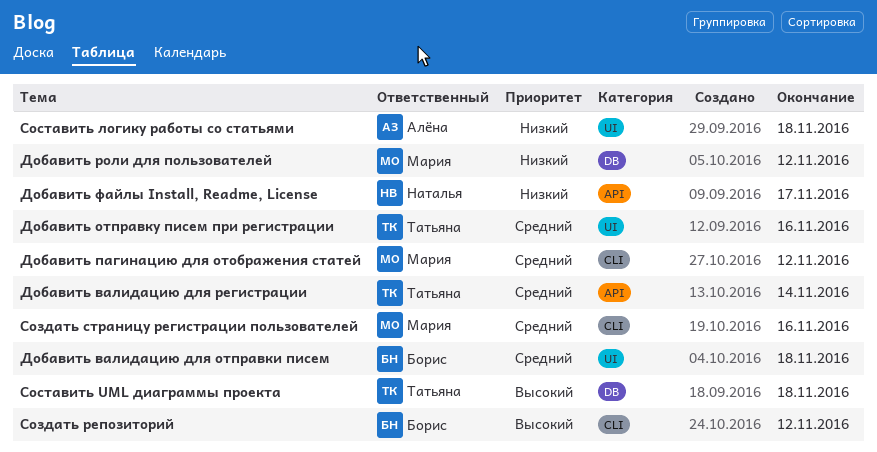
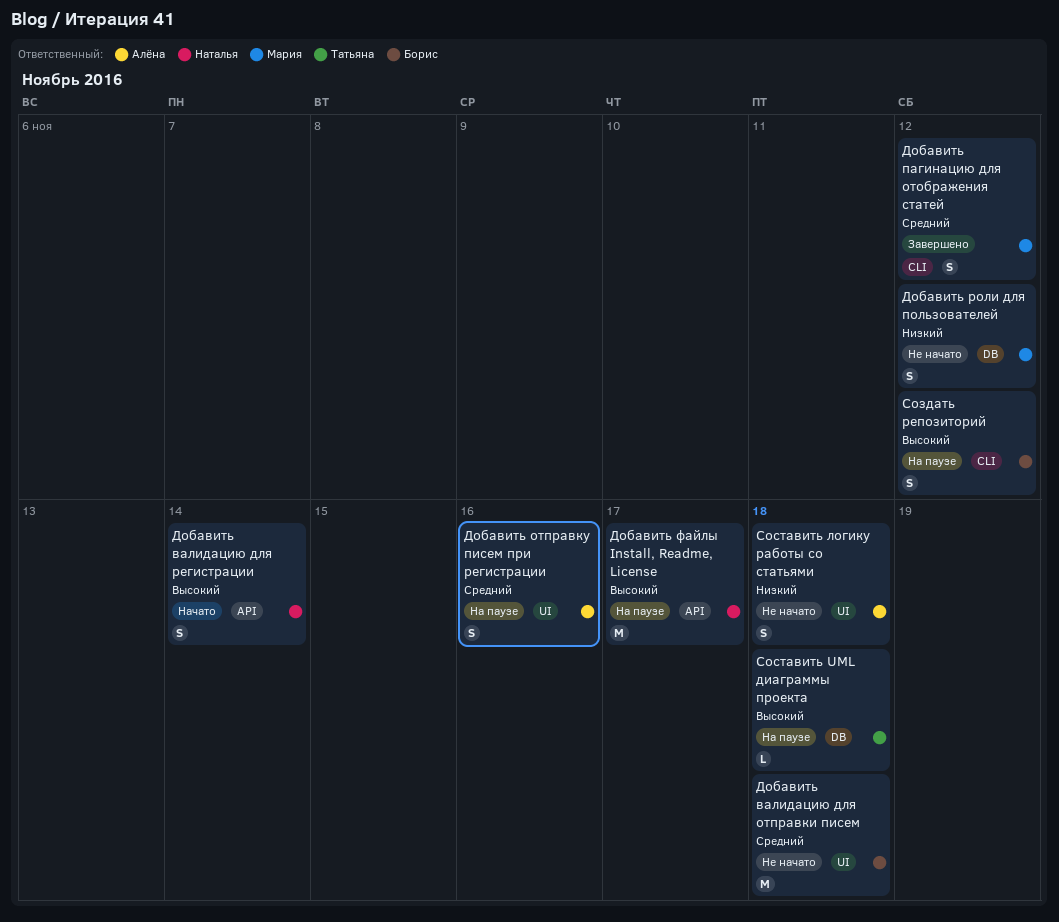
Добавить валидацию для регистрации, owner: Татьяна -> Наталья
Добавить валидацию для регистрации, priority: Средний -> Высокий
Добавить отправку писем при регистрации, owner: Татьяна -> Алёна
Добавить файлы Install, Readme, License, priority: Низкий -> Высокий
Создать страницу регистрации пользователей: present -> none

